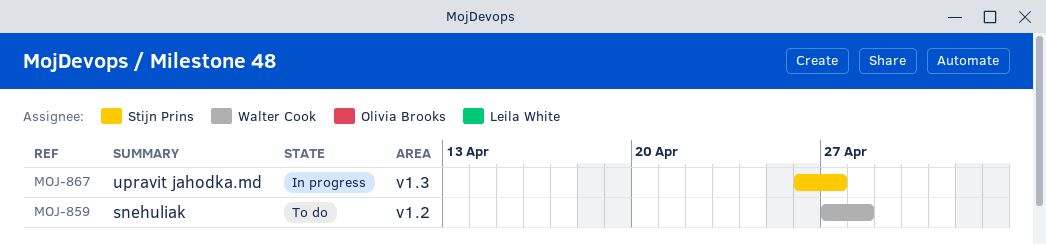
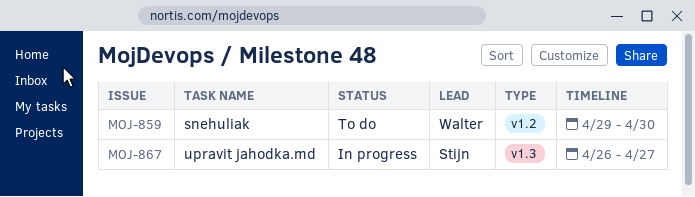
MOJ-859, start: Apr 27 -> Apr 29
MOJ-859, due: Apr 28 -> Apr 30

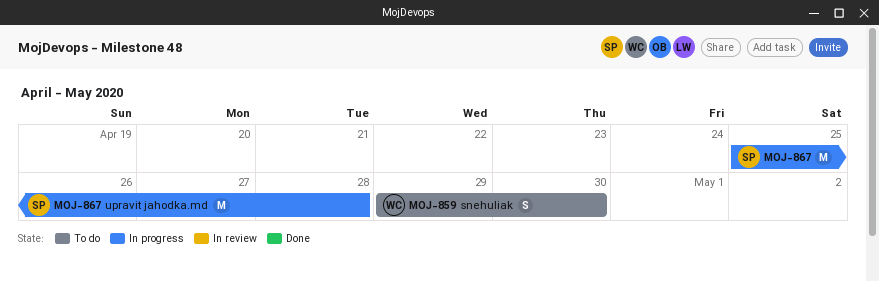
MOJ-867, start: Apr 26 -> Apr 25
MOJ-867, due: Apr 27 -> Apr 28

